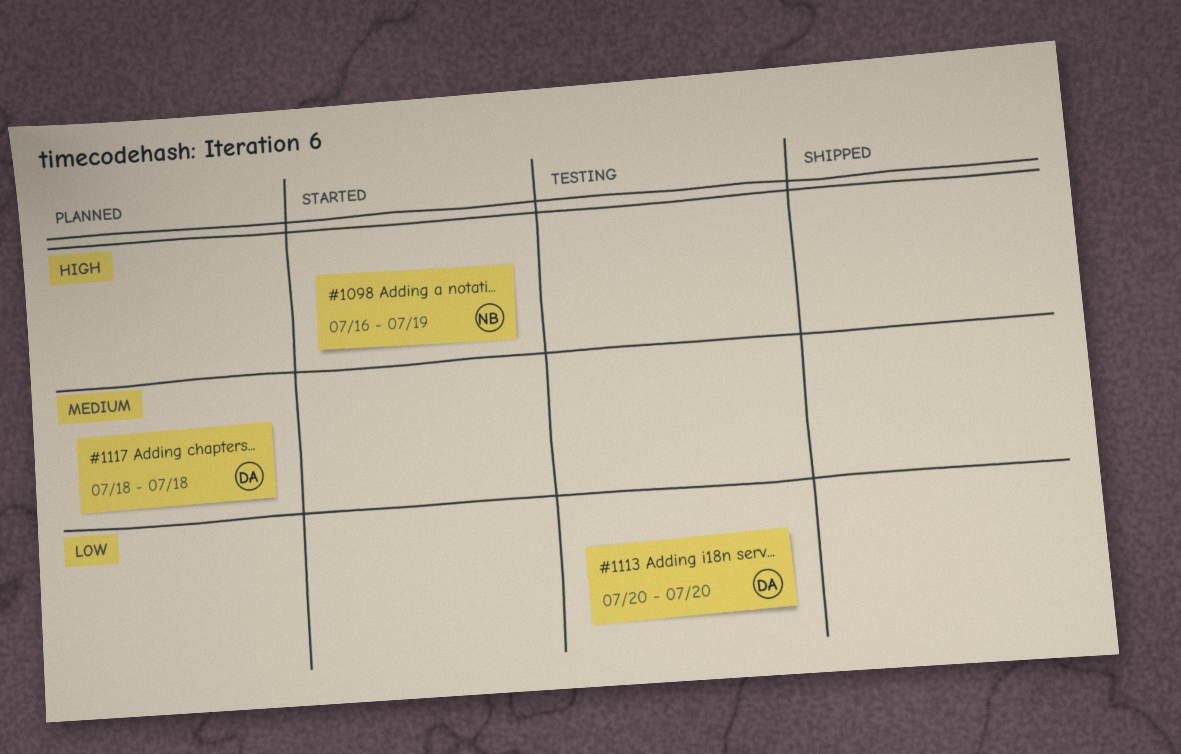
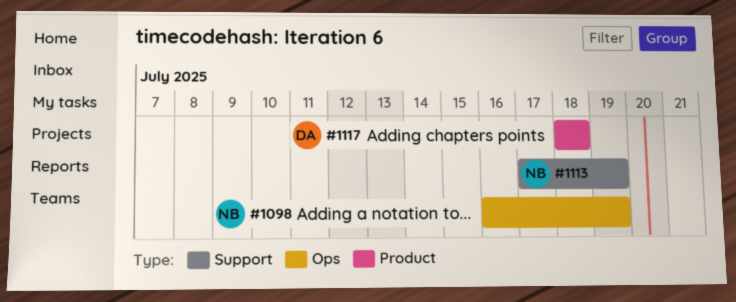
#1113, owner: DA -> NB
#1113, start: Jul 20 -> Jul 17
#1113, due: Jul 20 -> Jul 19

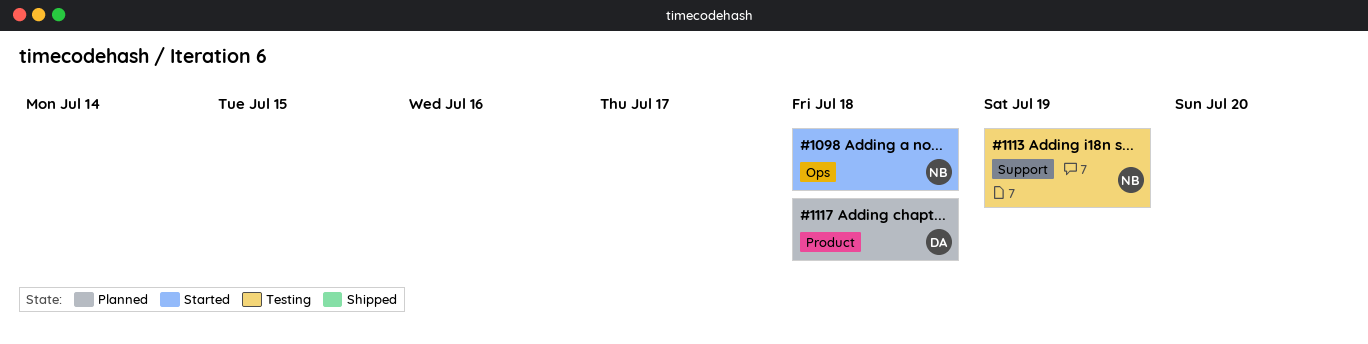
#1098, due: Jul 19 -> Jul 18

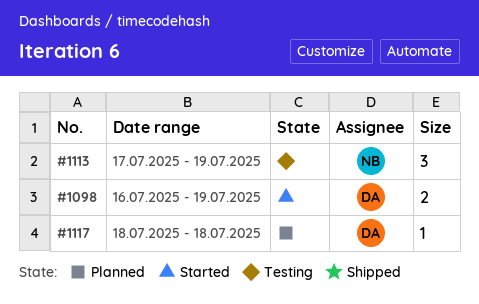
#1098, owner: NB -> DA
#1098, due: Jul 18 -> Jul 19

